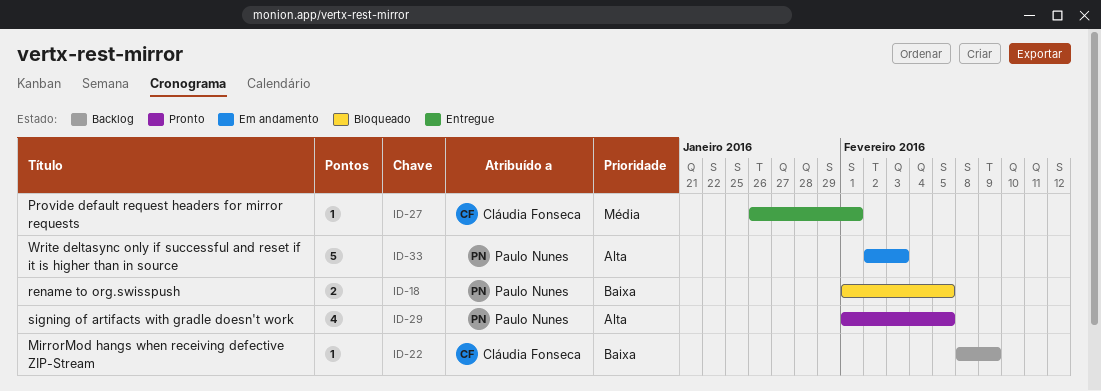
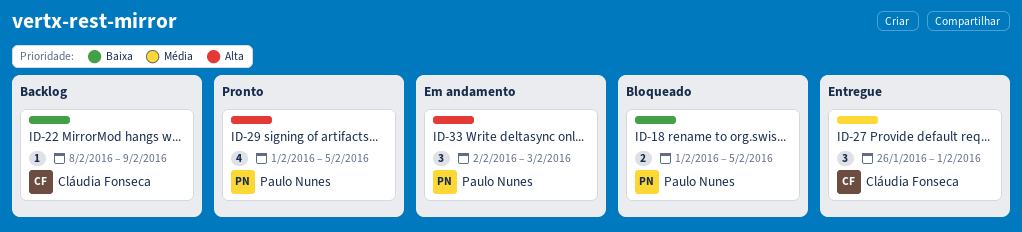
ID-27, estimate: 1 -> 3
ID-33, estimate: 5 -> 3

